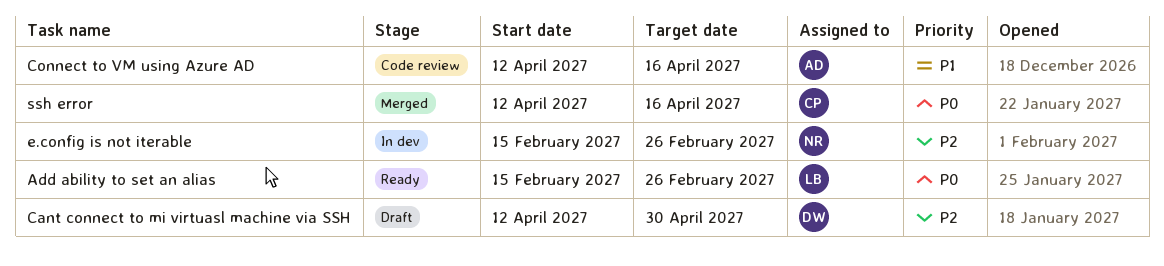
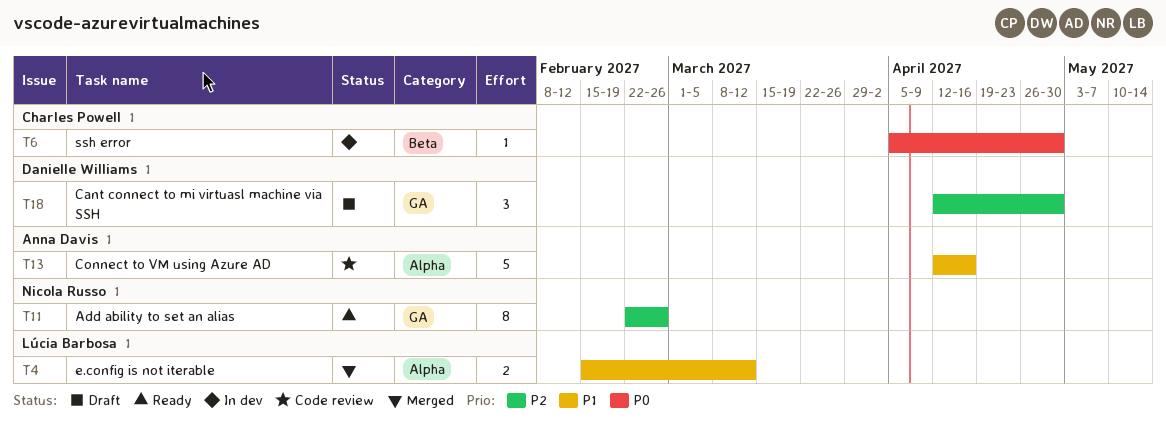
Add ability to set an alias, owner: Lúcia Barbosa -> Nicola Russo
Add ability to set an alias, priority: P0 -> P2
Add ability to set an alias, start: Feb 15 -> Feb 22
e.config is not iterable, status: In dev -> Merged
e.config is not iterable, owner: Nicola Russo -> Lúcia Barbosa
e.config is not iterable, priority: P2 -> P1
e.config is not iterable, due: Feb 26 -> Mar 12
ssh error, status: Merged -> In dev
ssh error, start: Apr 12 -> Apr 5
ssh error, due: Apr 16 -> Apr 30

